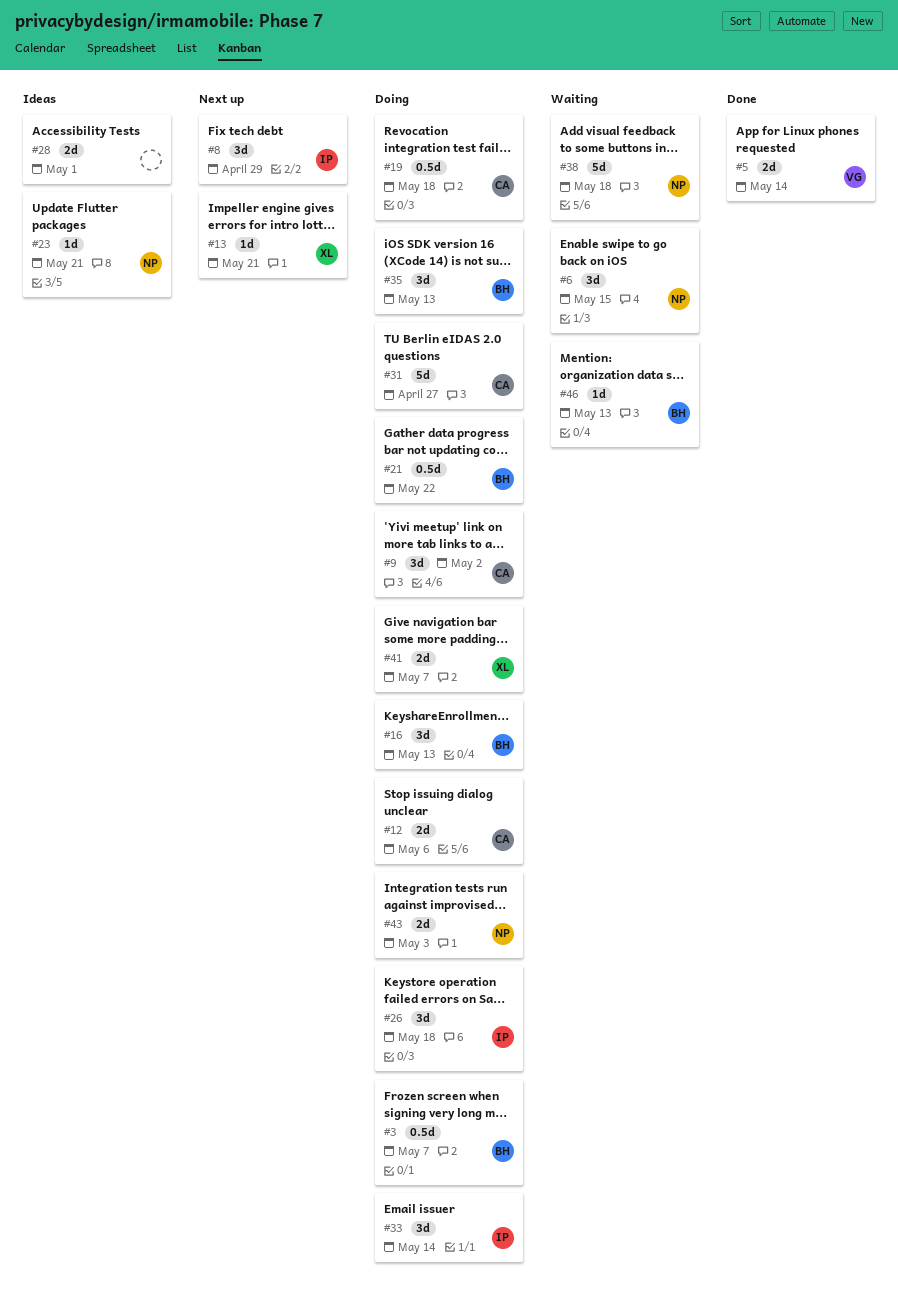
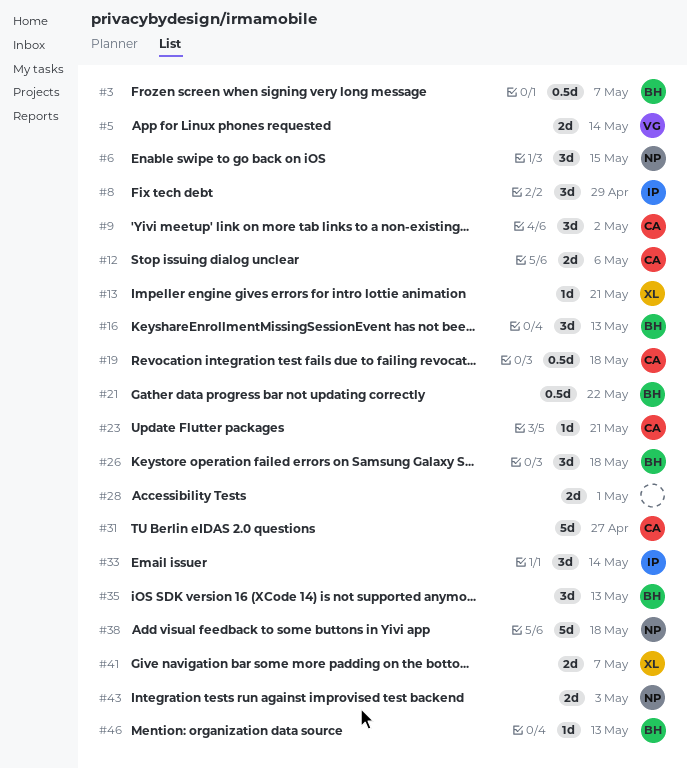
#23, owner: NP -> CA
#26, owner: IP -> BH

